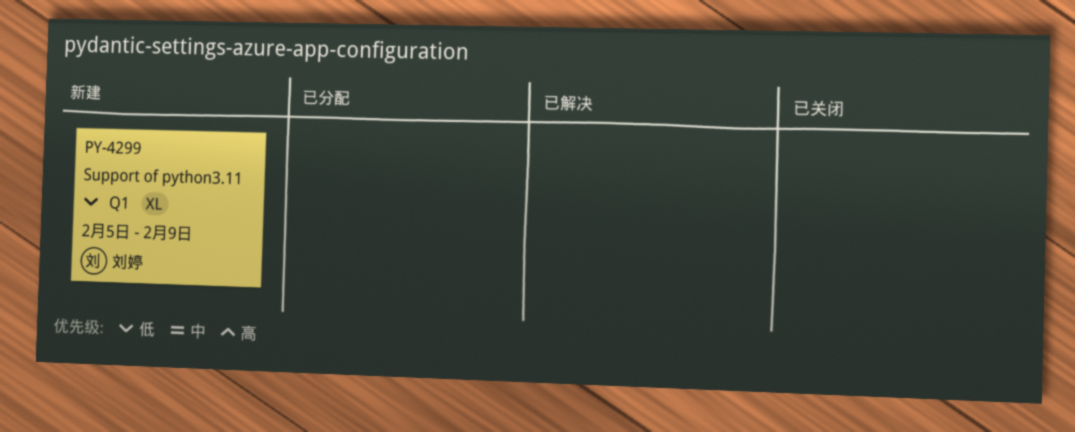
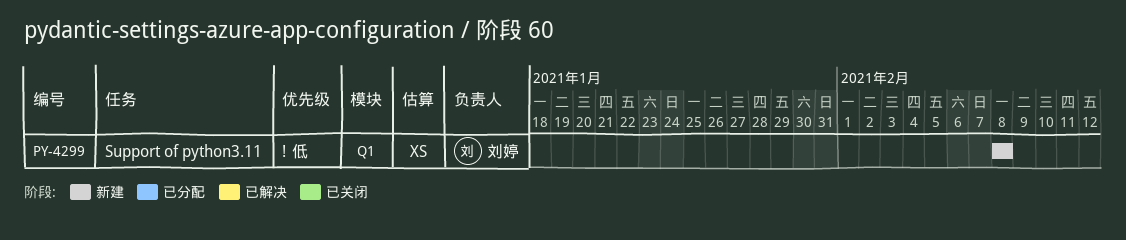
PY-4299, estimate: XL -> XS
PY-4299, start: Feb 5 -> Feb 8
PY-4299, due: Feb 9 -> Feb 8

